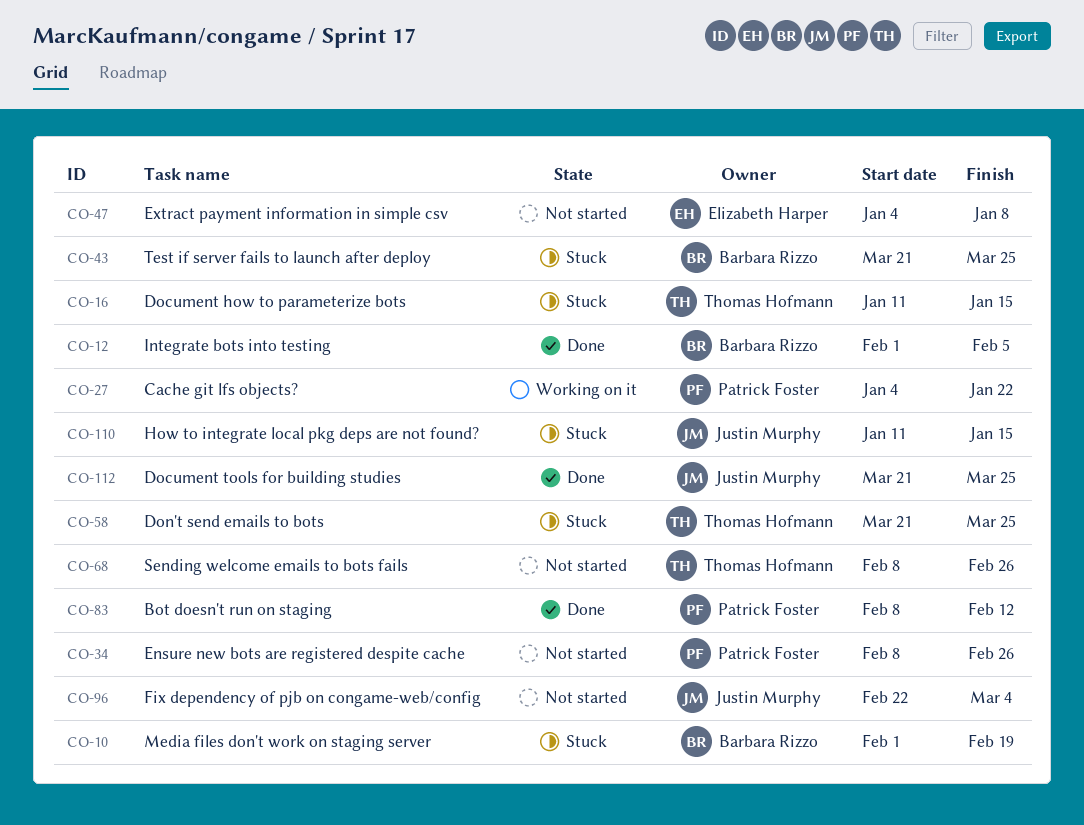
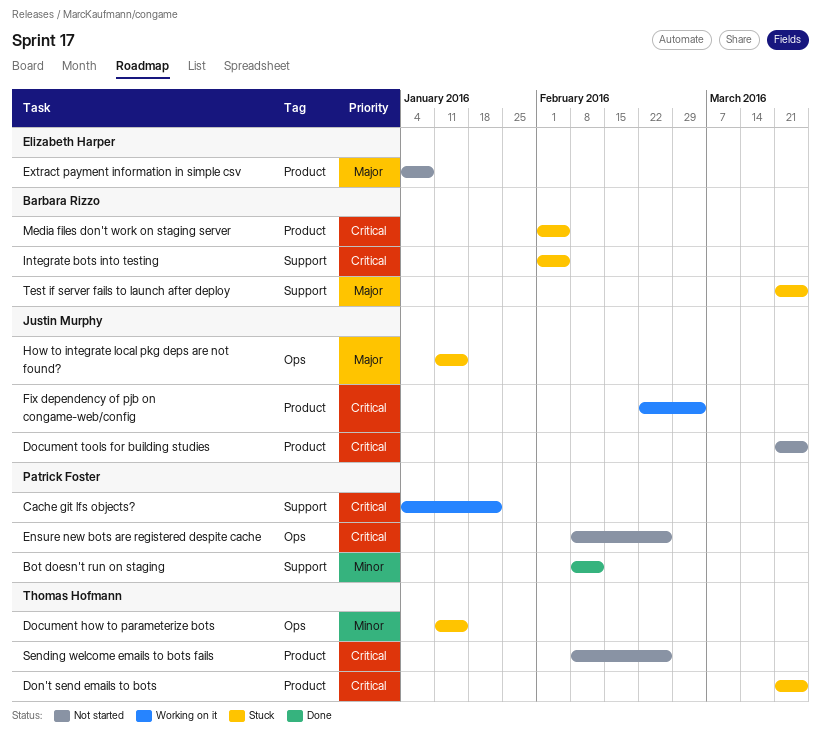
Document tools for building studies, status: Done -> Not started
Fix dependency of pjb on congame-web/config, status: Not started -> Working on it
Integrate bots into testing, status: Done -> Stuck
Media files don't work on staging server, due: Feb 19 -> Feb 5

